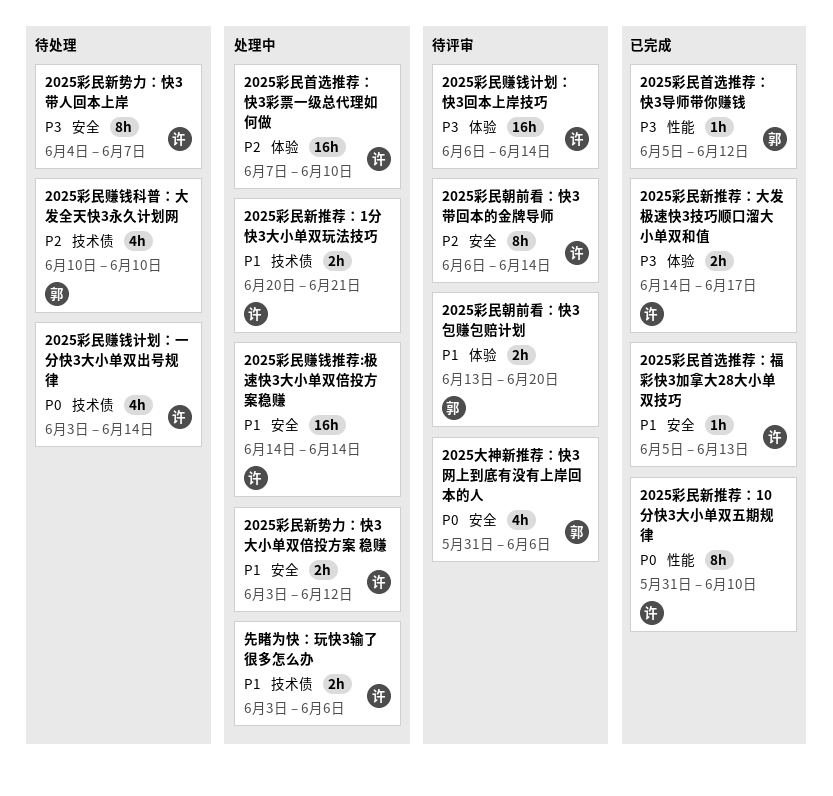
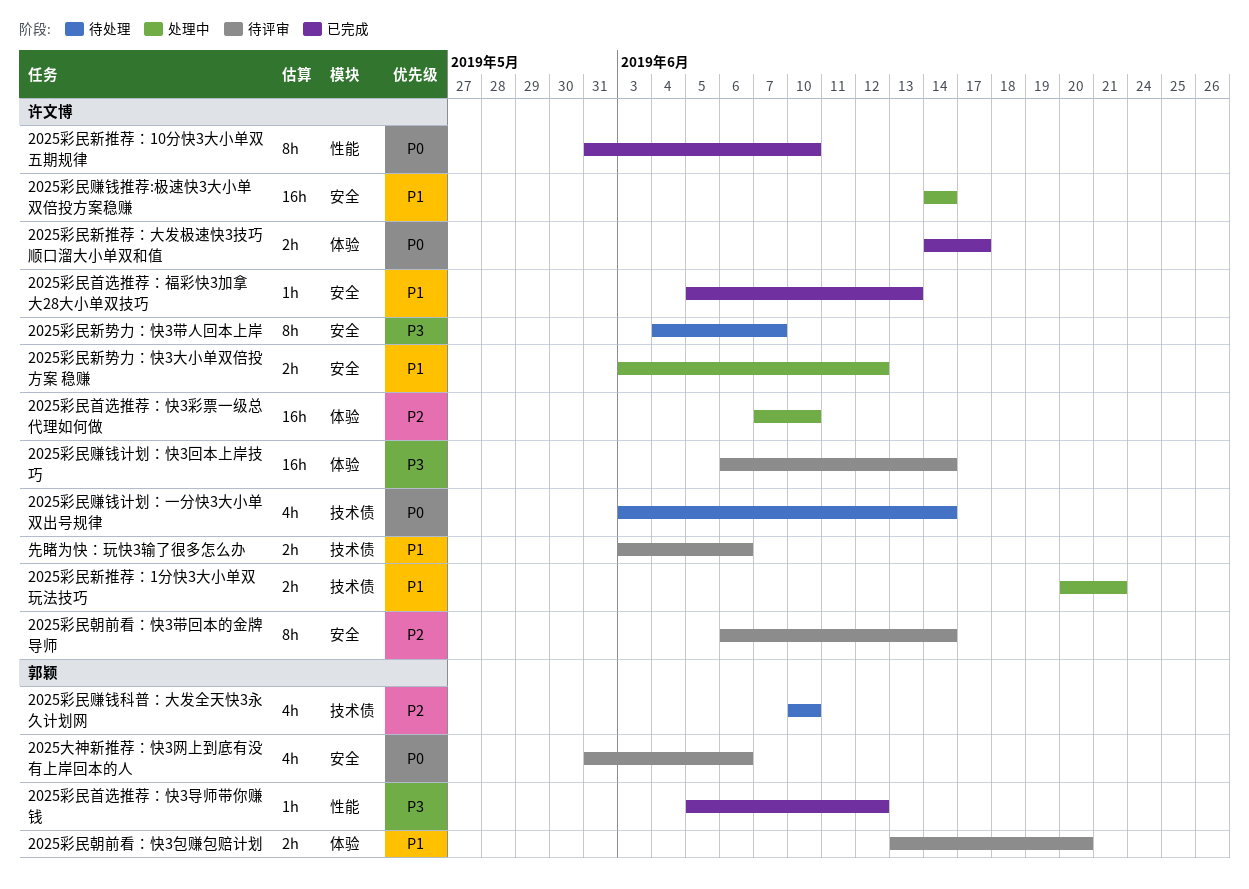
2025彩民新推荐：大发极速快3技巧顺口溜大小单双和值, priority: P3 -> P0
先睹为快：玩快3输了很多怎么办, status: 处理中 -> 待评审

